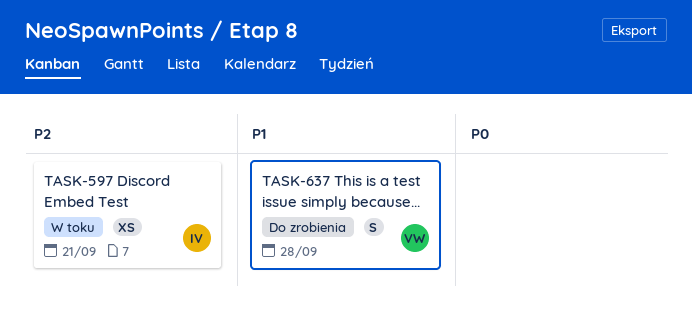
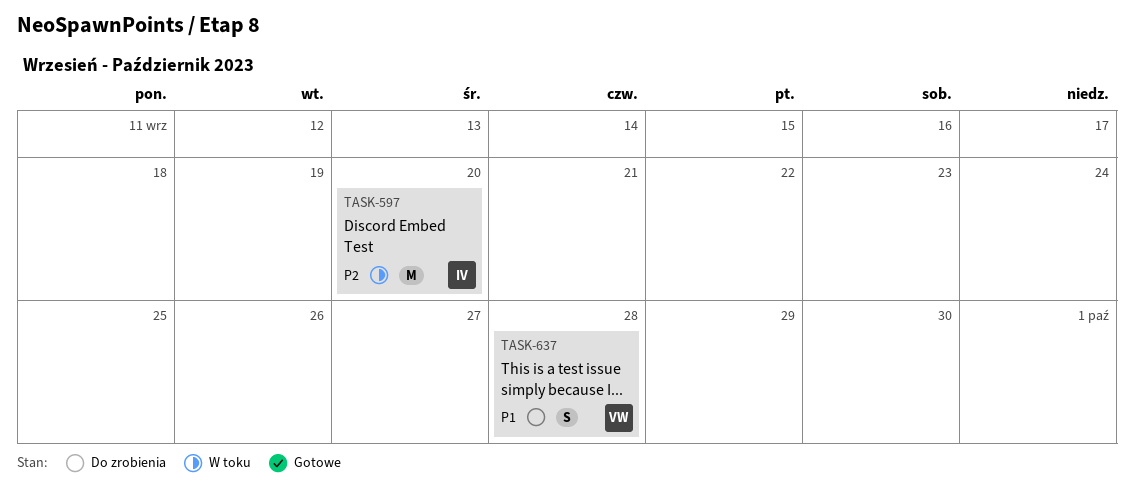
TASK-597, estimate: XS -> M
TASK-597, due: Sep 21 -> Sep 20

